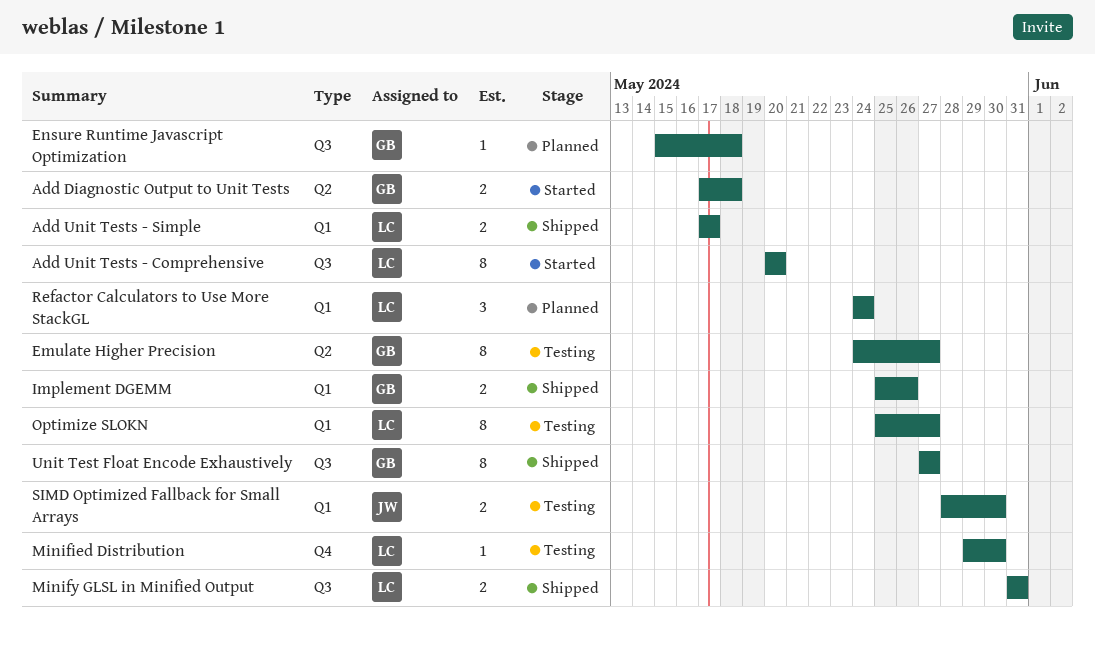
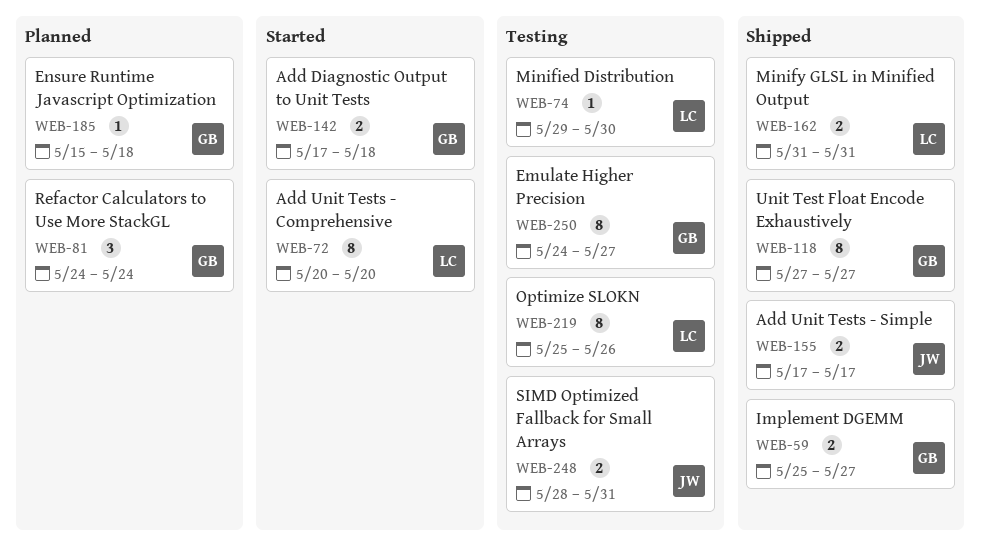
Add Unit Tests - Simple, owner: LC -> JW
Implement DGEMM, due: May 26 -> May 27
Optimize SLOKN, due: May 27 -> May 26
Refactor Calculators to Use More StackGL, owner: LC -> GB
SIMD Optimized Fallback for Small Arrays, due: May 30 -> May 31

